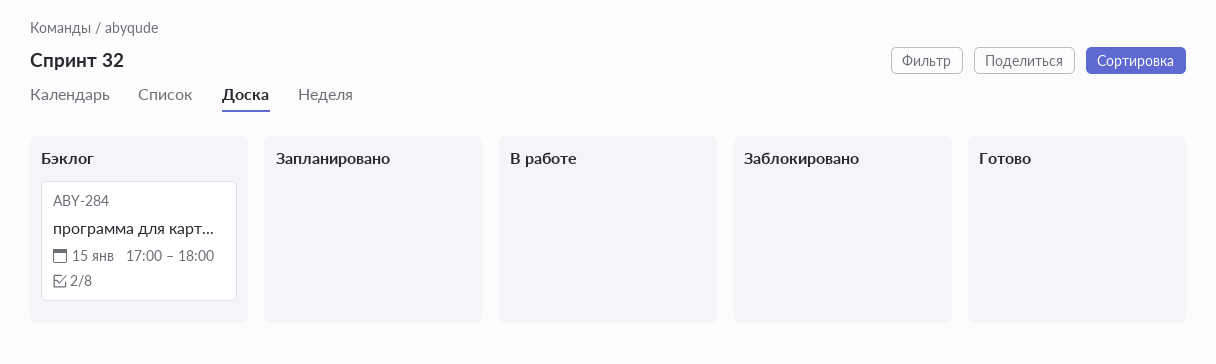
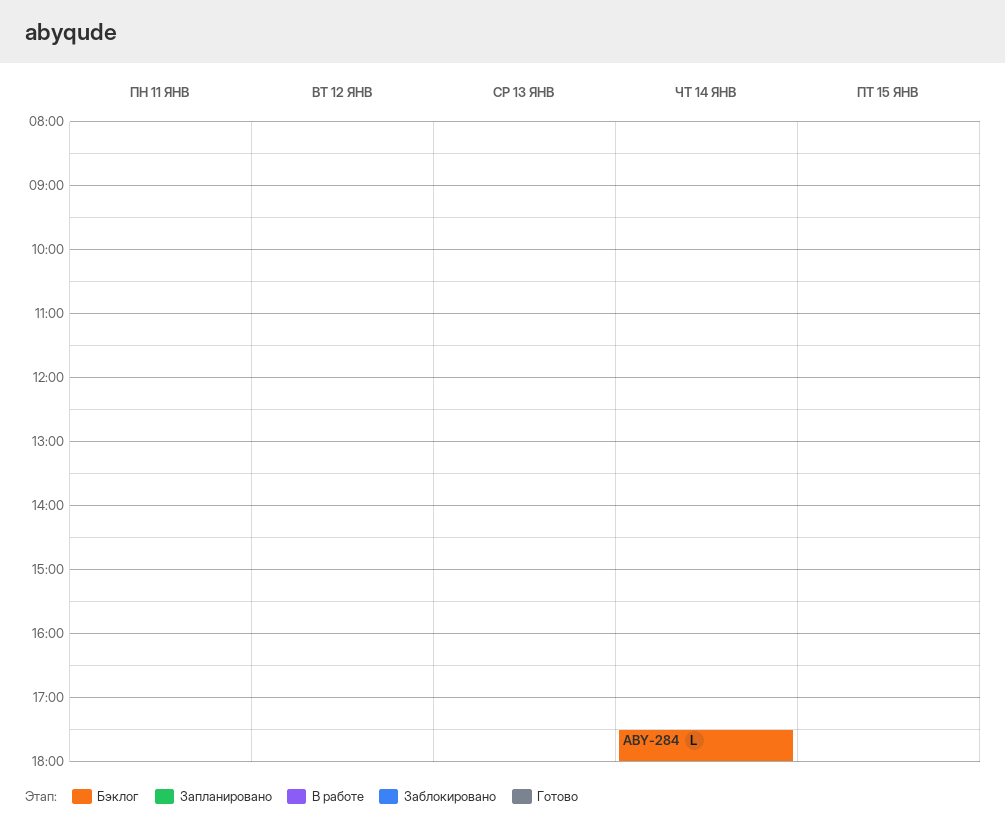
ABY-284, day: Jan 15 -> Jan 14
ABY-284, begins: 17:00 -> 17:30

